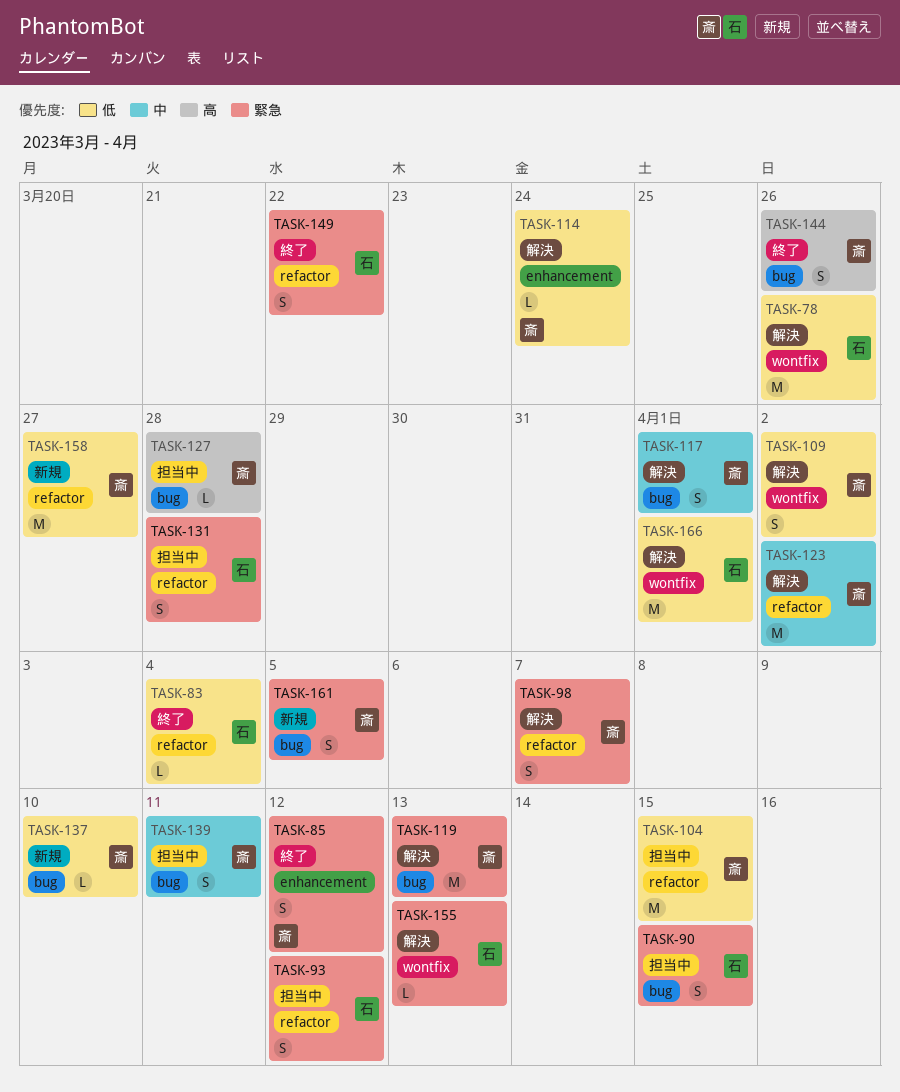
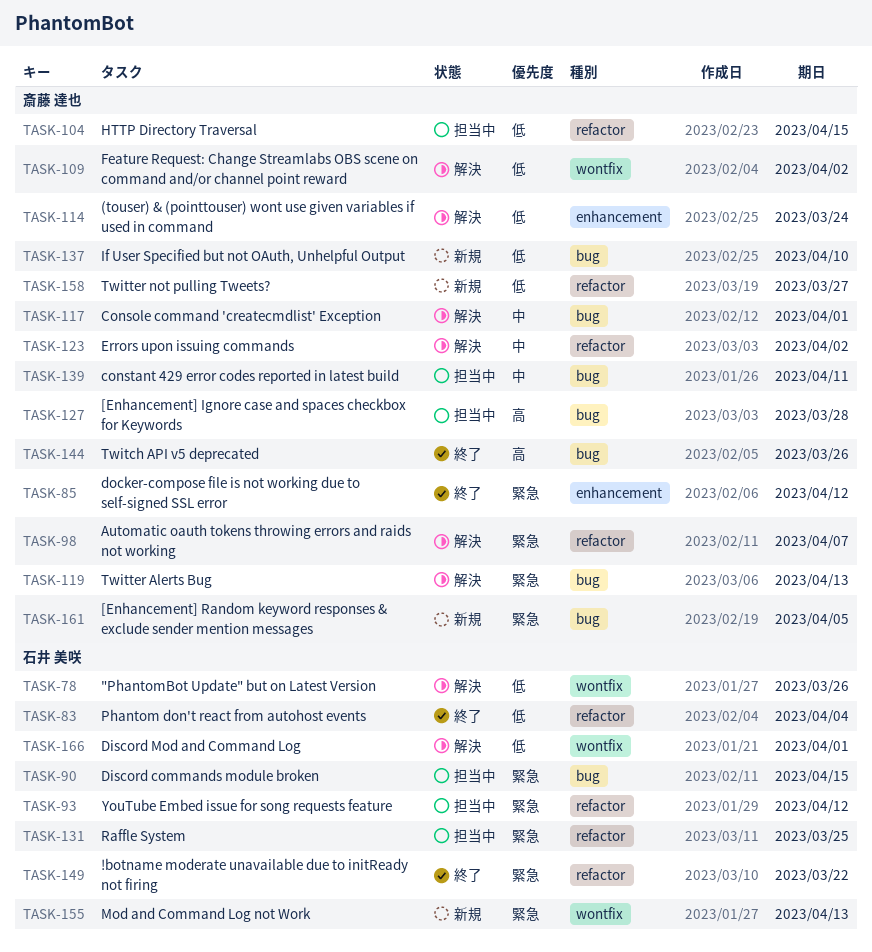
TASK-131, due: Mar 28 -> Mar 25
TASK-155, status: 解決 -> 新規

